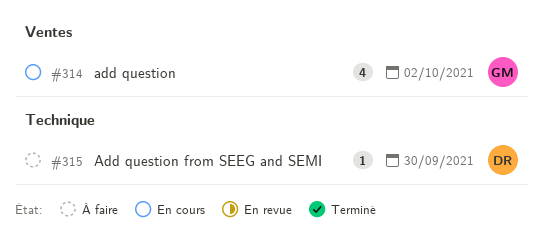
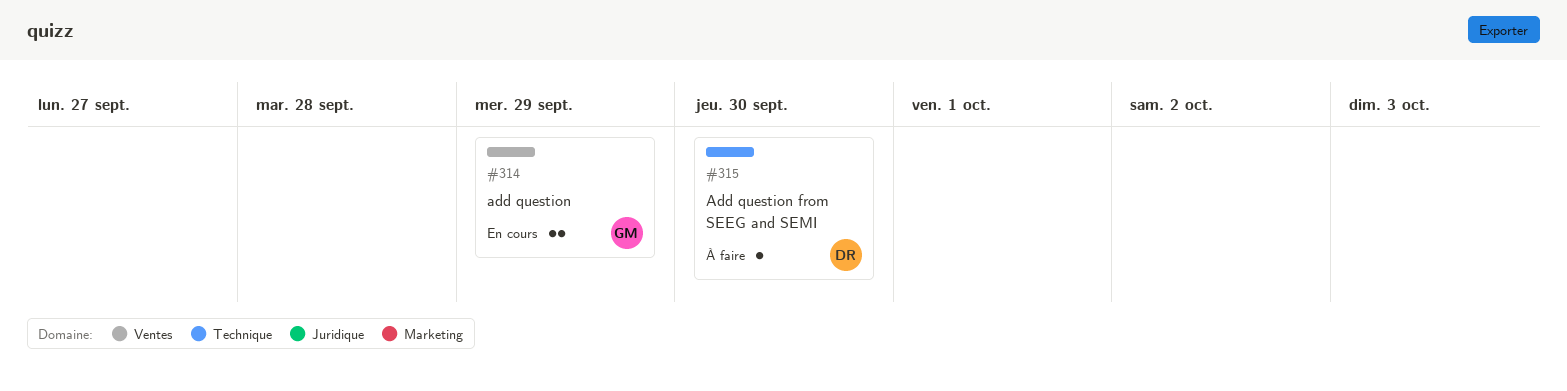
#314, estimate: 4 -> 2
#314, due: Oct 2 -> Sep 29

